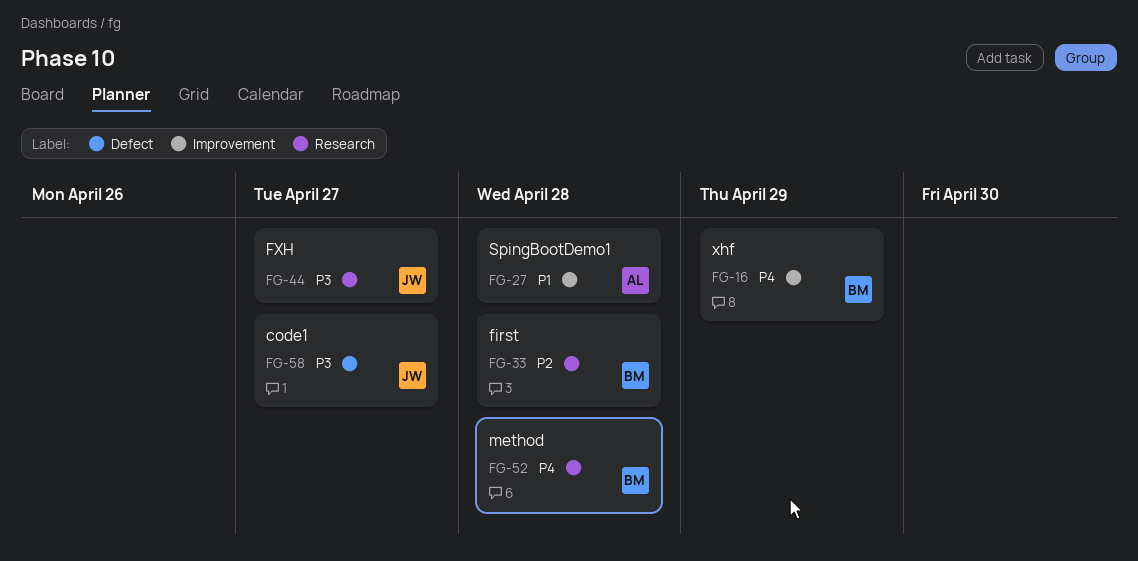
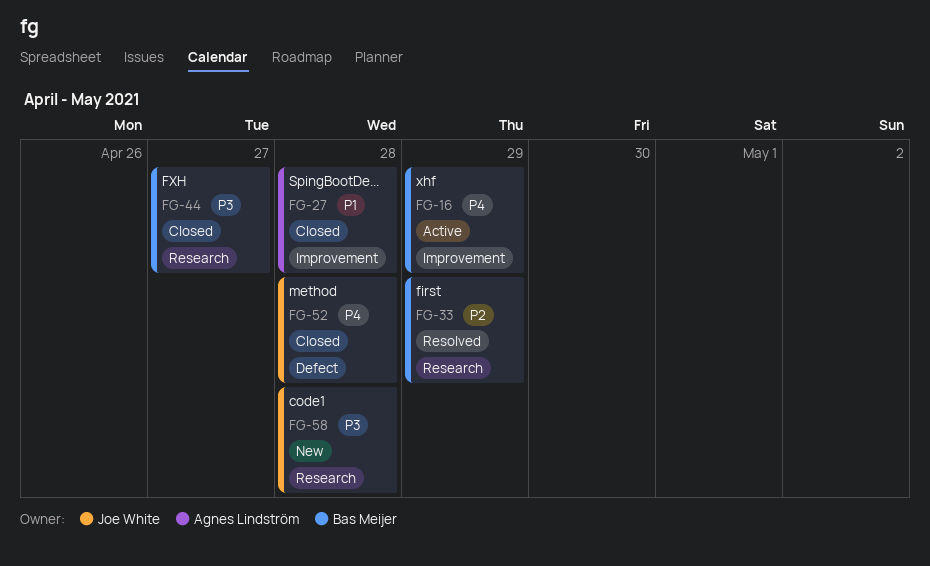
FG-33, due: Apr 28 -> Apr 29
FG-44, owner: Joe White -> Bas Meijer
FG-52, owner: Bas Meijer -> Joe White
FG-52, label: Research -> Defect
FG-58, label: Defect -> Research
FG-58, due: Apr 27 -> Apr 28

